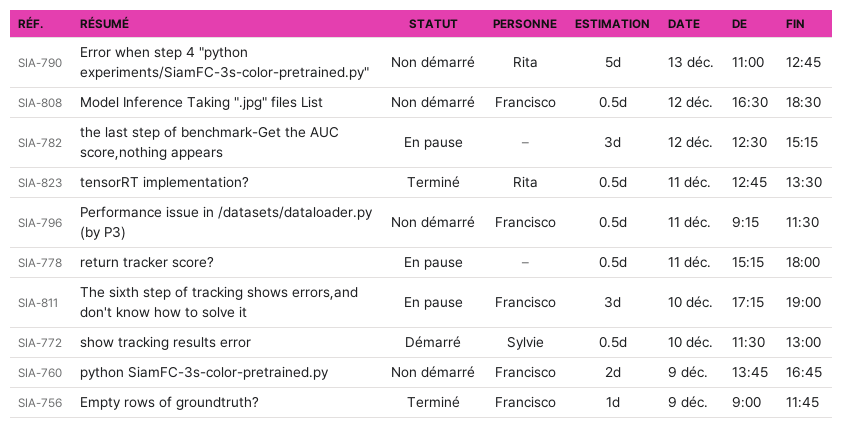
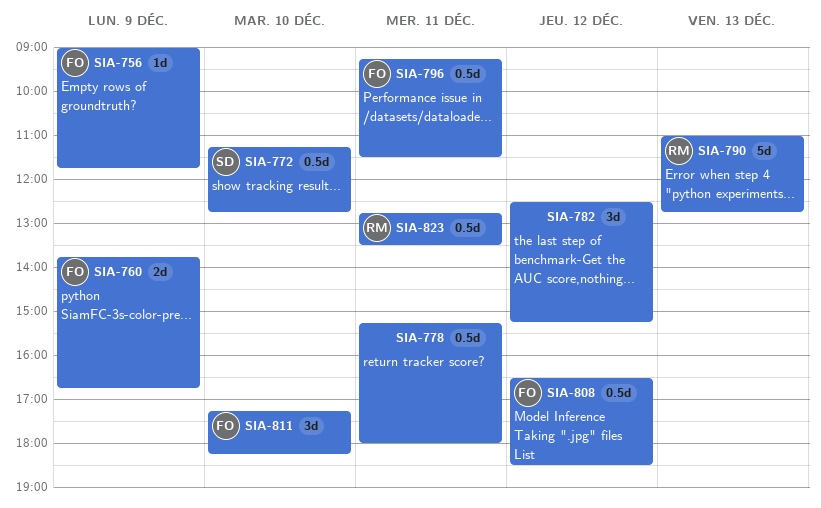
SIA-772, begins: 11:30 -> 11:15
SIA-772, ends: 13:00 -> 12:45
SIA-811, ends: 19:00 -> 18:15

